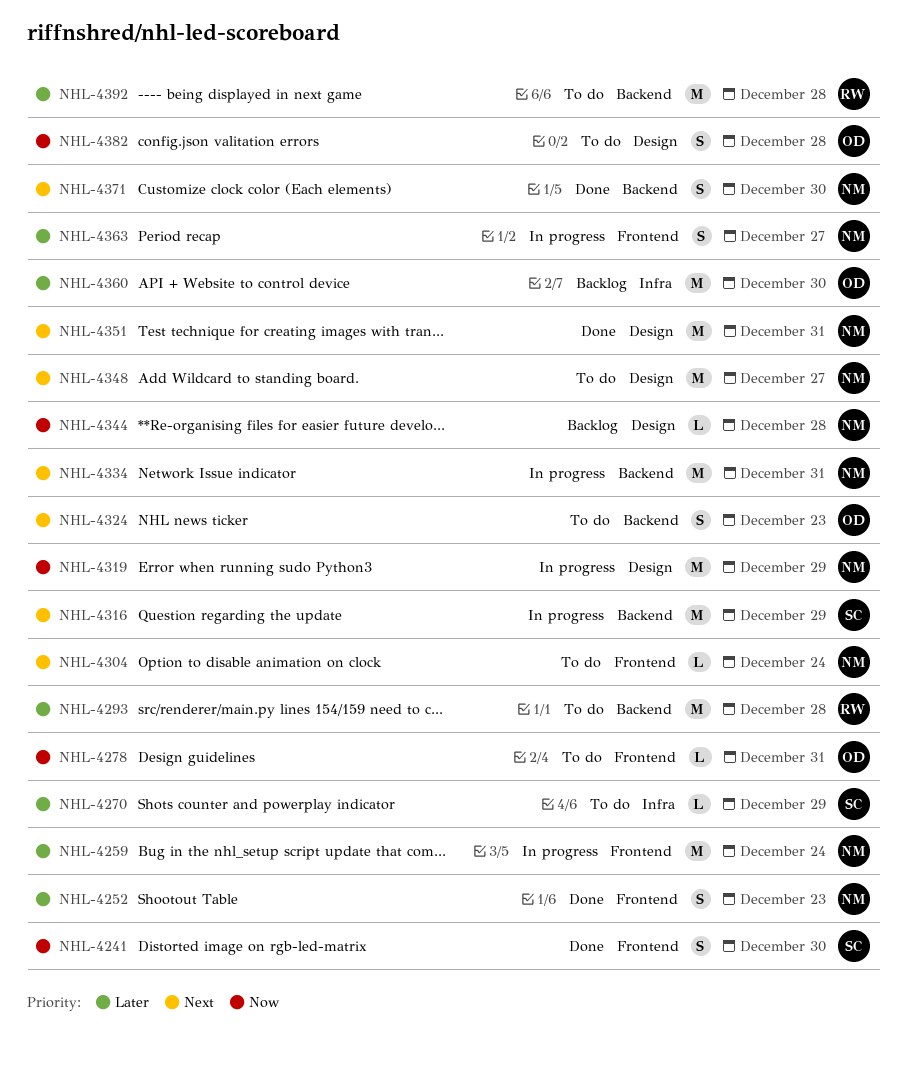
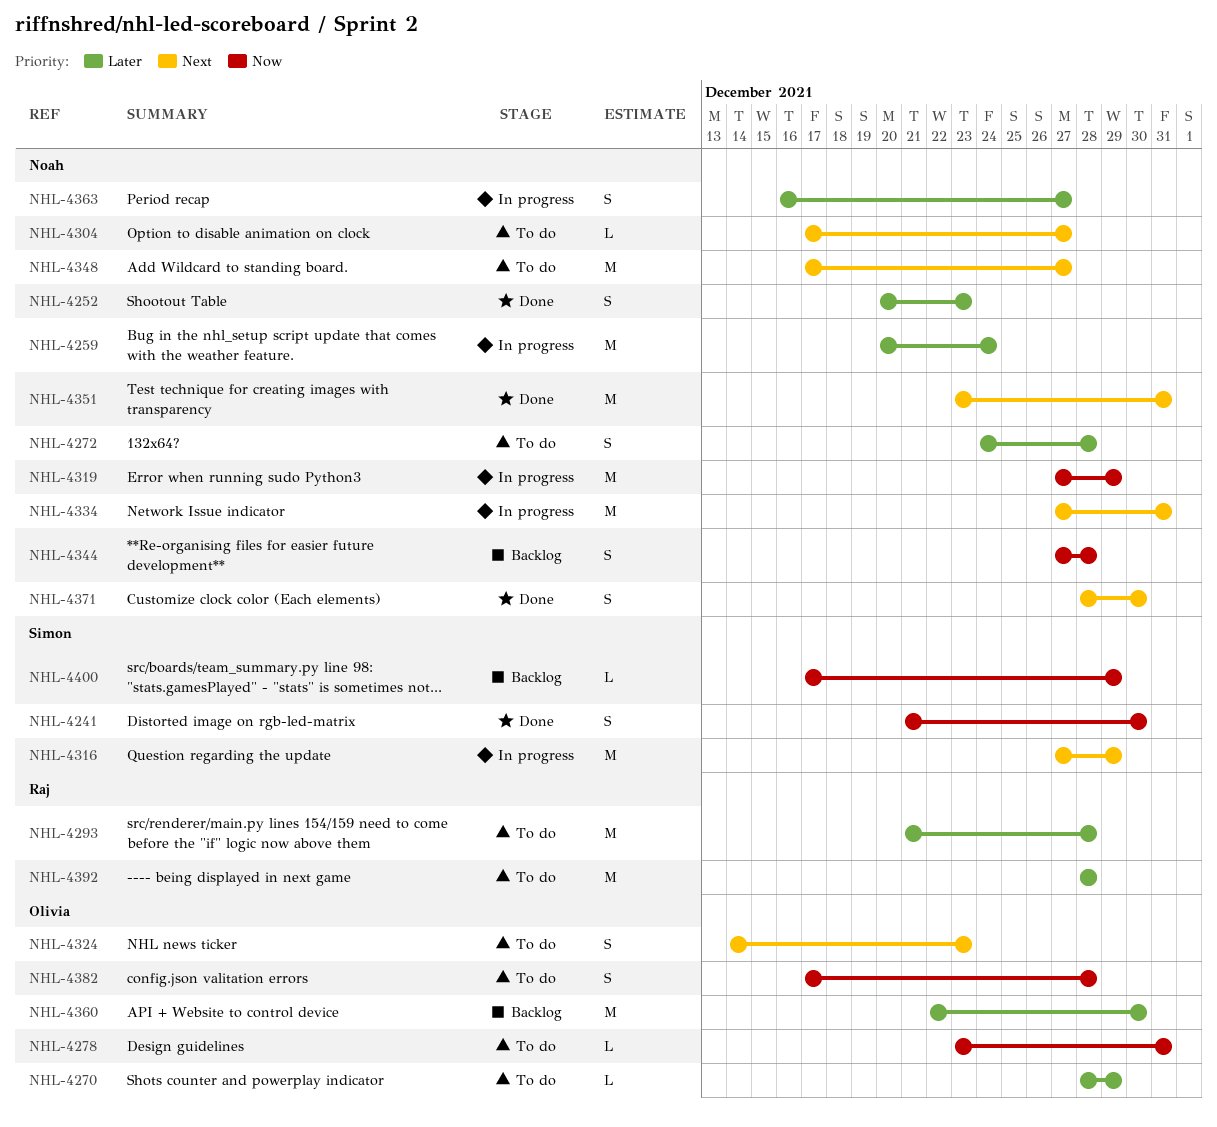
NHL-4270, owner: Simon -> Olivia
NHL-4272: none -> present
NHL-4304, due: Dec 24 -> Dec 27
NHL-4344, estimate: L -> S
NHL-4400: none -> present

